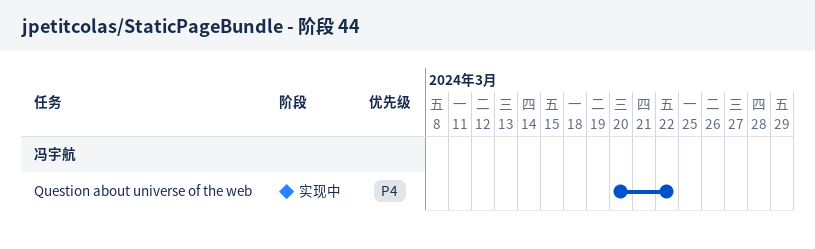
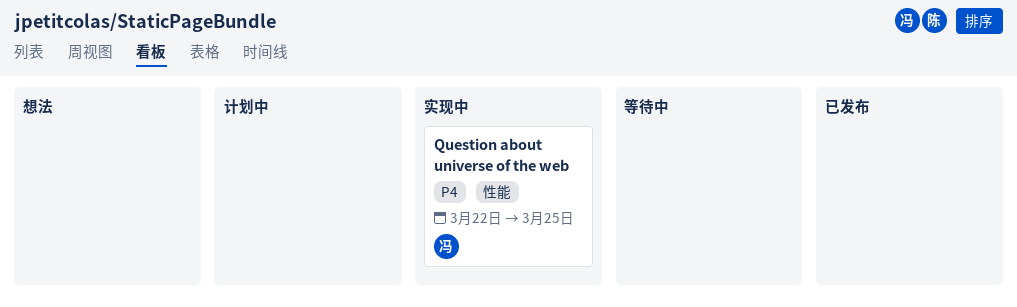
Question about universe of the web, start: Mar 20 -> Mar 22
Question about universe of the web, due: Mar 22 -> Mar 25

